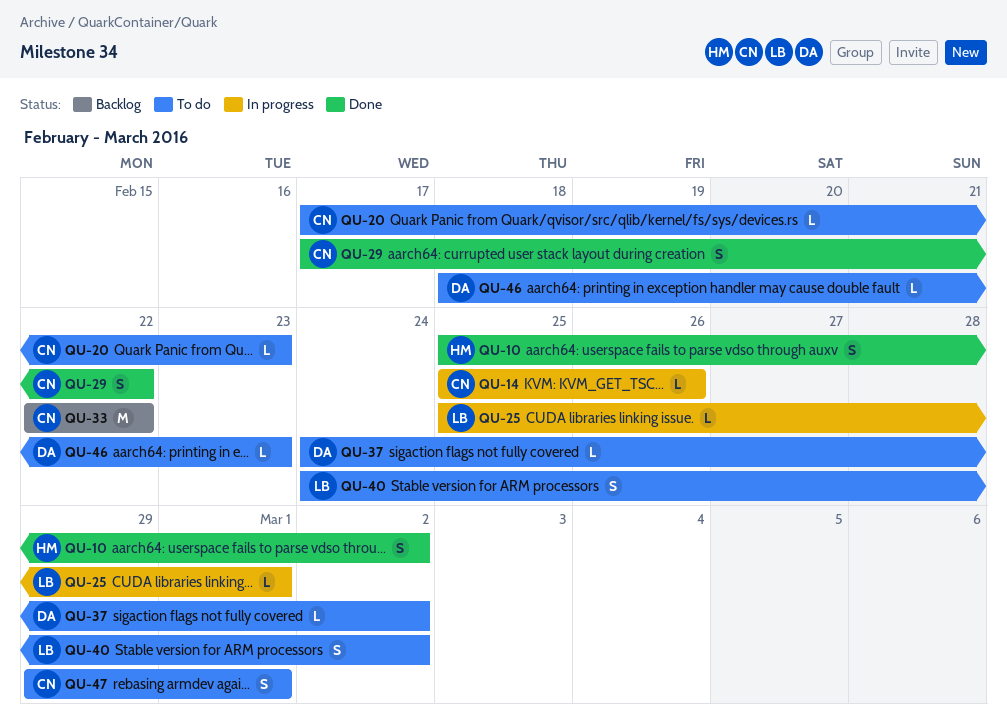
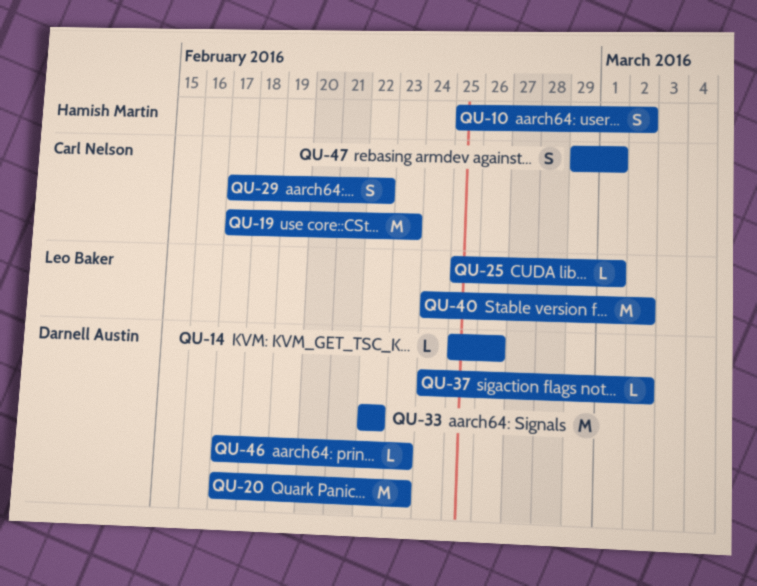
QU-14, owner: Carl Nelson -> Darnell Austin
QU-19: none -> present
QU-20, owner: Carl Nelson -> Darnell Austin
QU-20, estimate: L -> M
QU-33, owner: Carl Nelson -> Darnell Austin
QU-40, estimate: S -> M
QU-46, start: Feb 18 -> Feb 17

